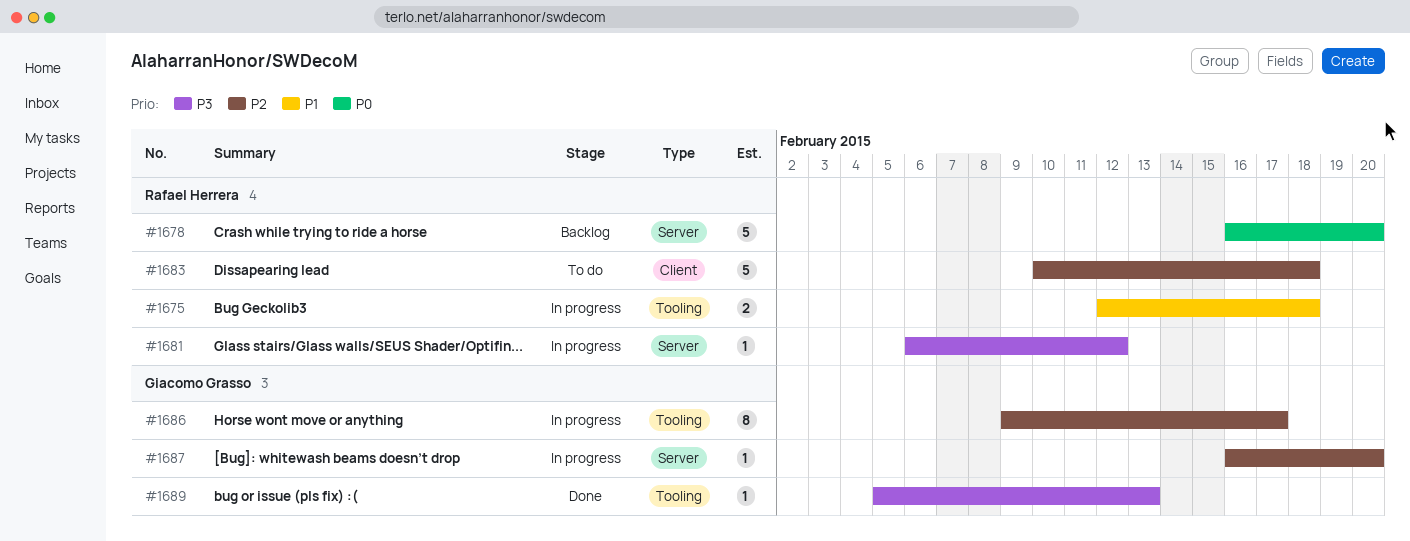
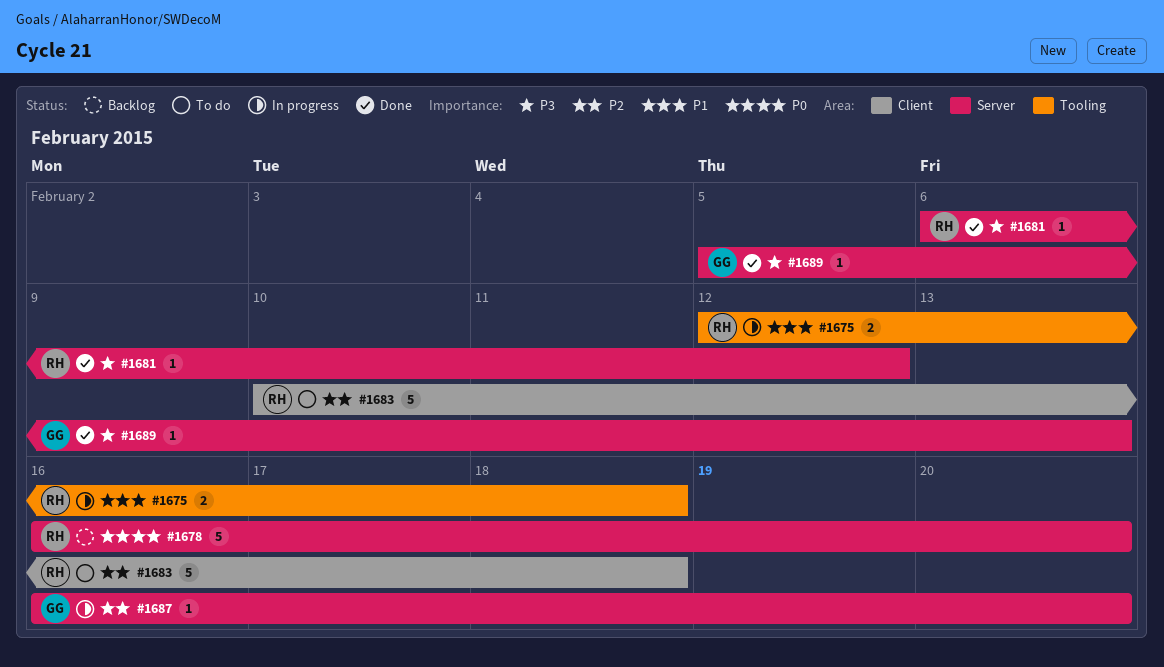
#1681, status: In progress -> Done
#1686: present -> none
#1689, label: Tooling -> Server

